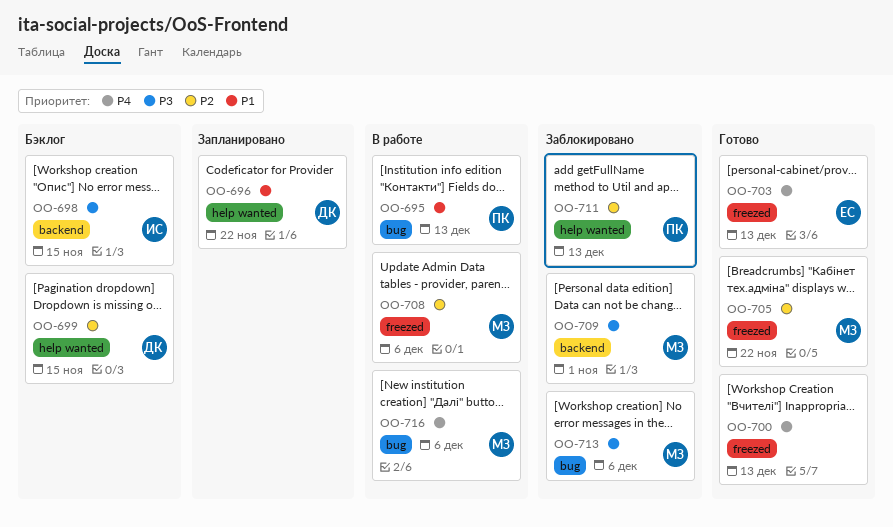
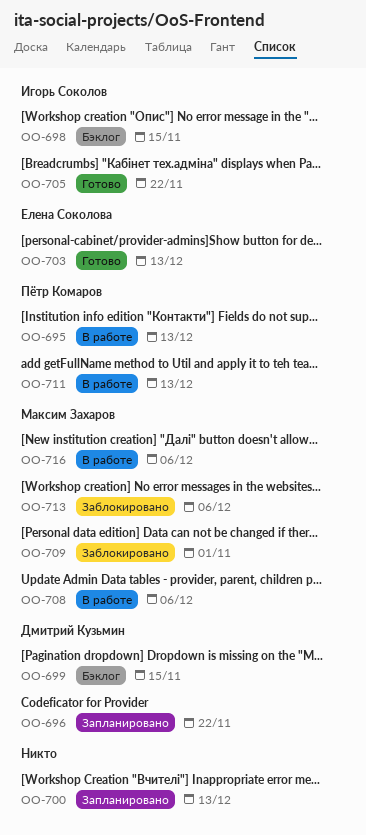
OO-700, status: Готово -> Запланировано
OO-705, owner: Максим Захаров -> Игорь Соколов
OO-711, status: Заблокировано -> В работе

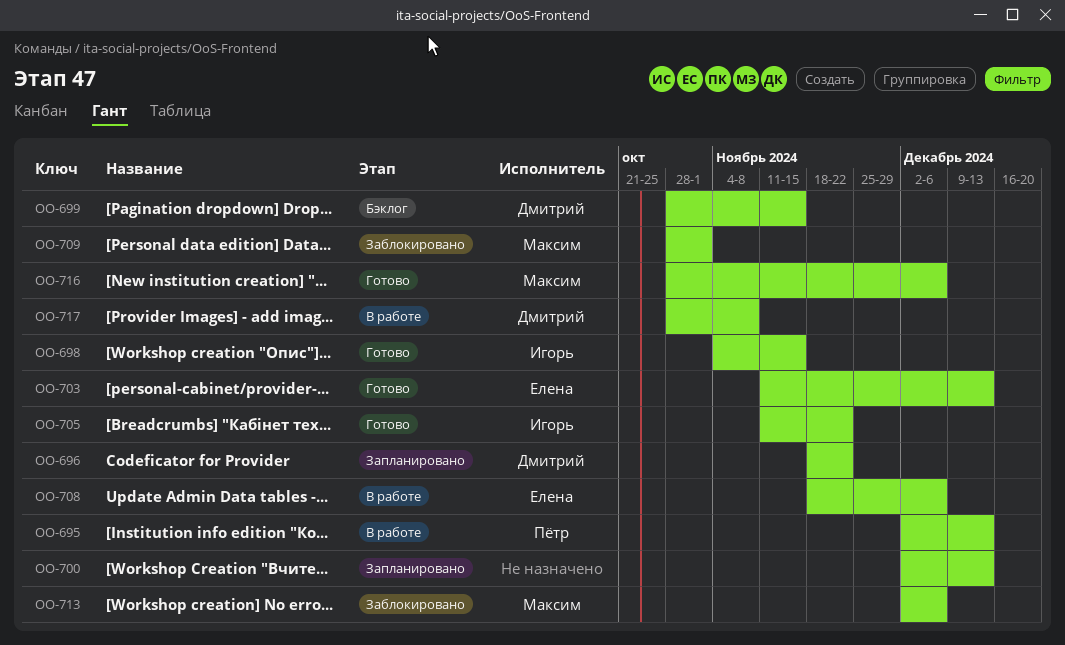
OO-698, status: Бэклог -> Готово
OO-708, owner: Максим Захаров -> Елена Соколова
OO-711: present -> none
OO-716, status: В работе -> Готово
OO-717: none -> present

